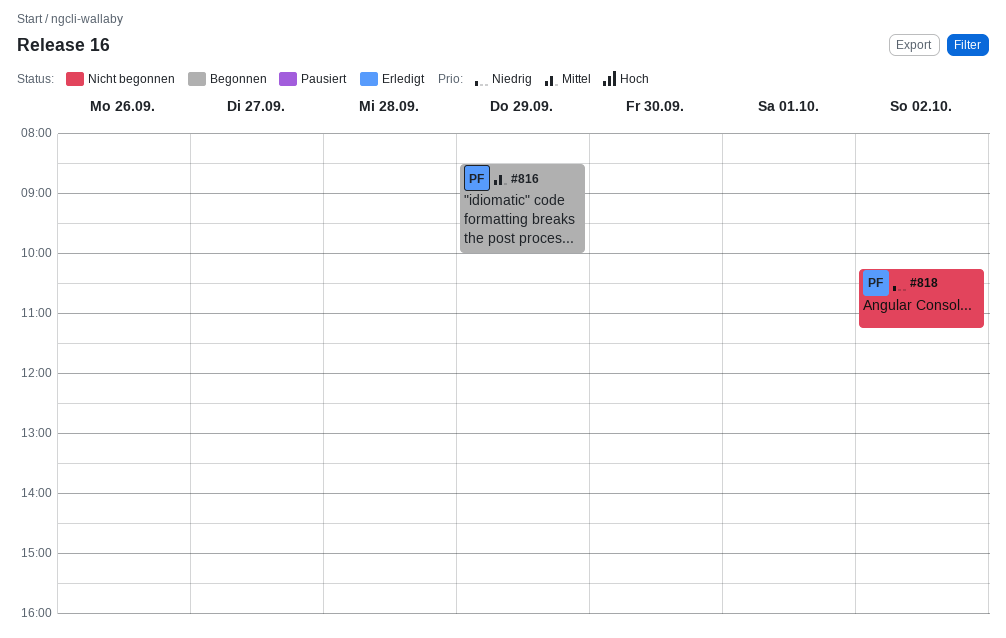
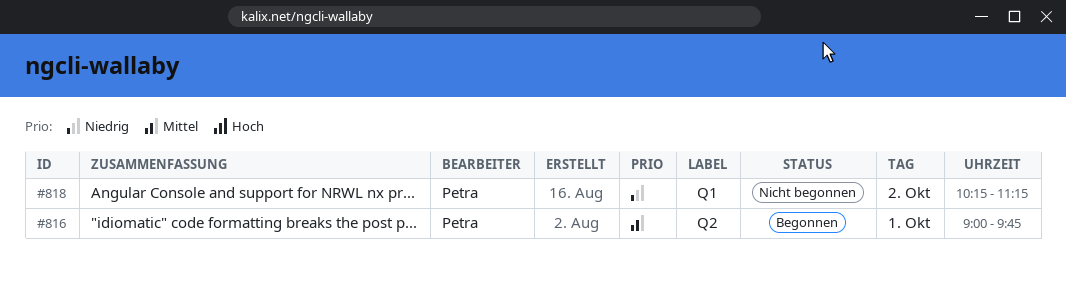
#816, day: Sep 29 -> Oct 1
#816, begins: 08:30 -> 09:00
#816, ends: 10:00 -> 09:45

